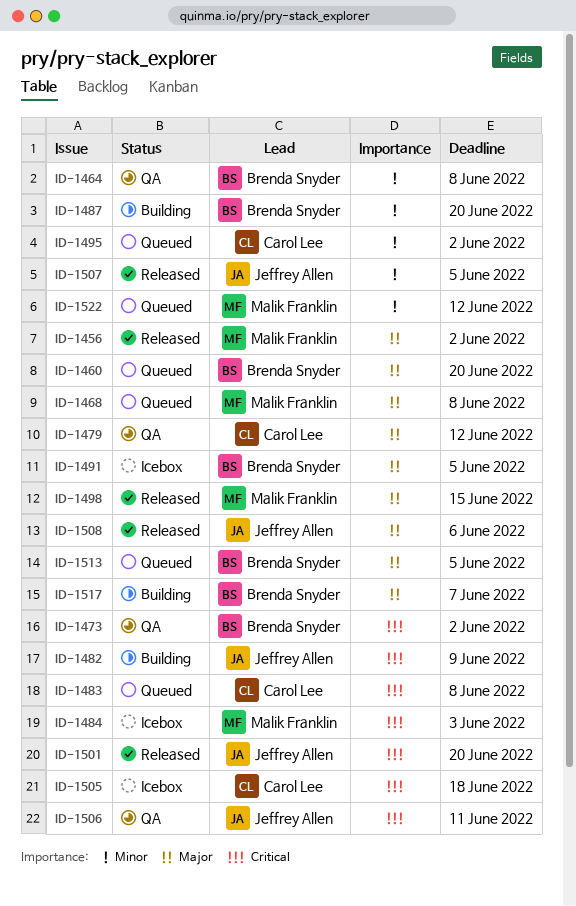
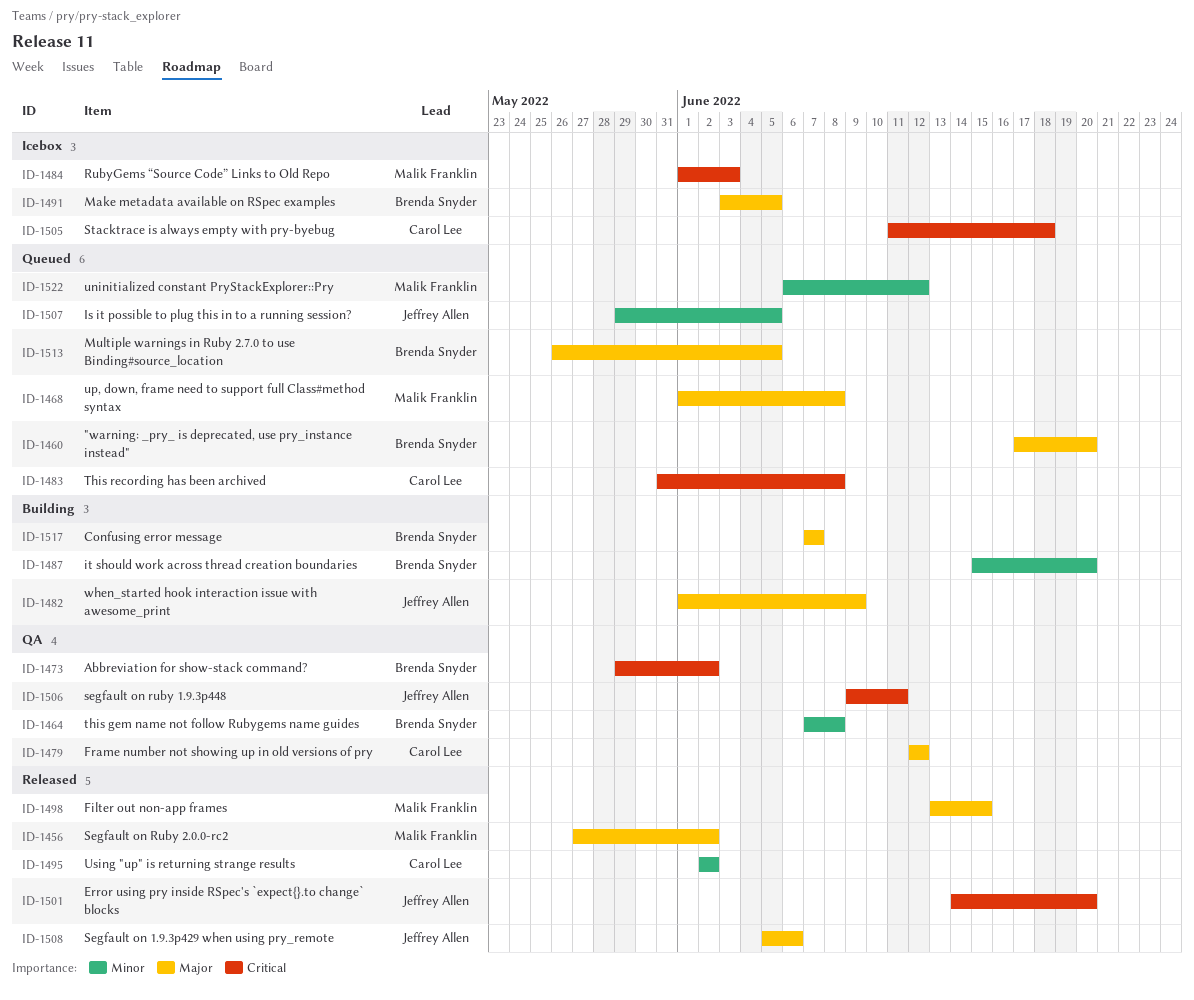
ID-1482, priority: Critical -> Major
ID-1495, status: Queued -> Released
ID-1507, status: Released -> Queued

